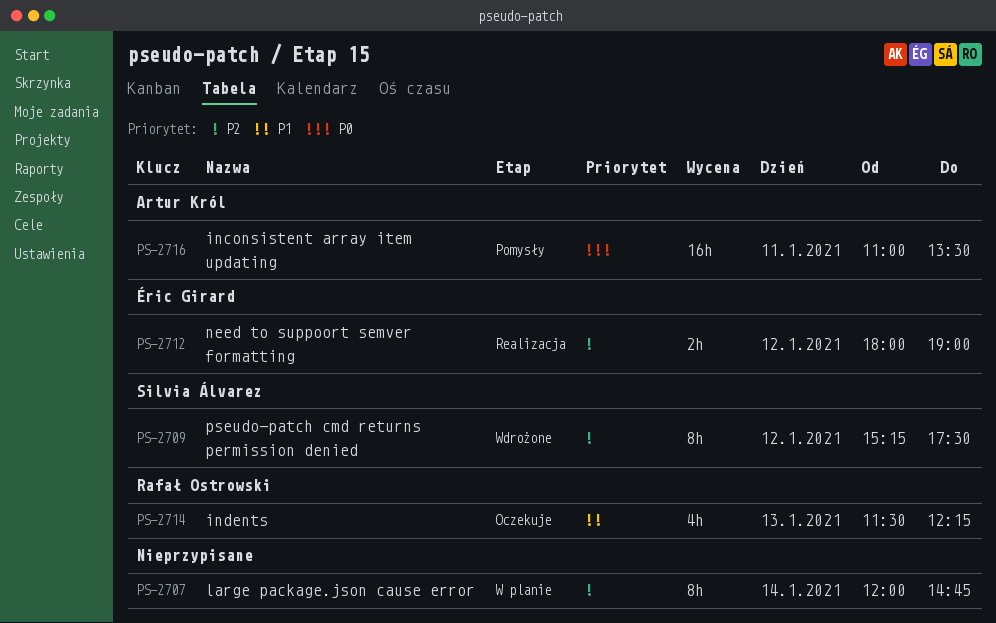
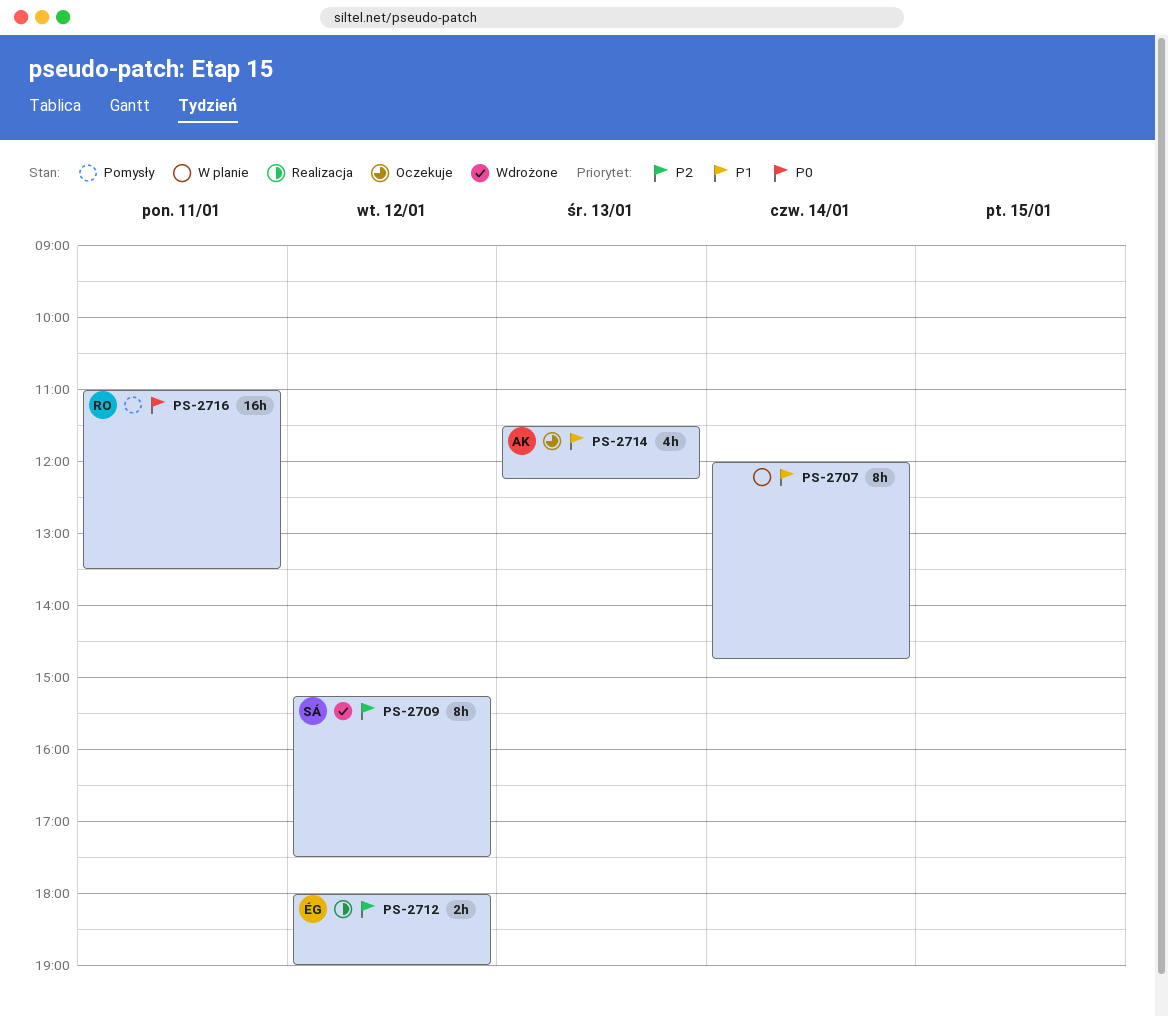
PS-2707, priority: P2 -> P1
PS-2714, owner: Rafał Ostrowski -> Artur Król
PS-2716, owner: Artur Król -> Rafał Ostrowski

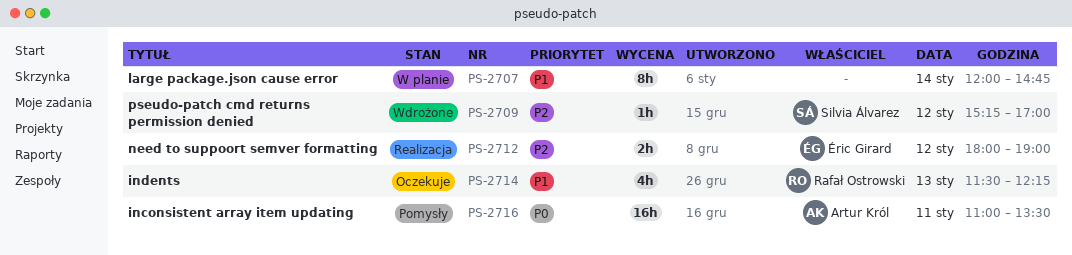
PS-2709, estimate: 8h -> 1h
PS-2709, ends: 17:30 -> 17:00
PS-2714, owner: Artur Król -> Rafał Ostrowski
PS-2716, owner: Rafał Ostrowski -> Artur Król

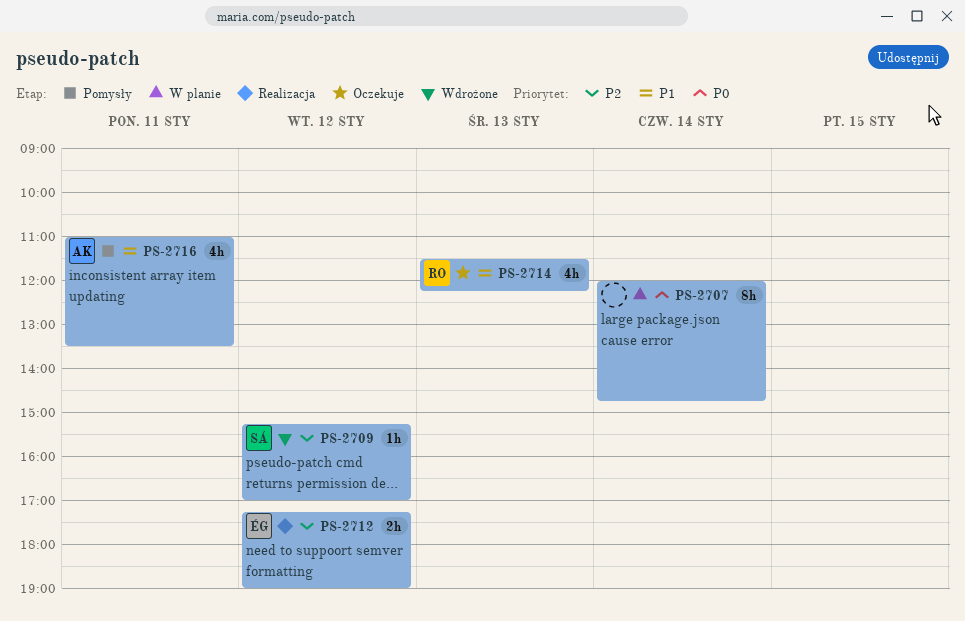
PS-2707, priority: P1 -> P0
PS-2712, begins: 18:00 -> 17:15
PS-2716, priority: P0 -> P1
PS-2716, estimate: 16h -> 4h

